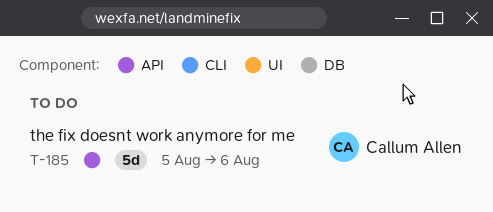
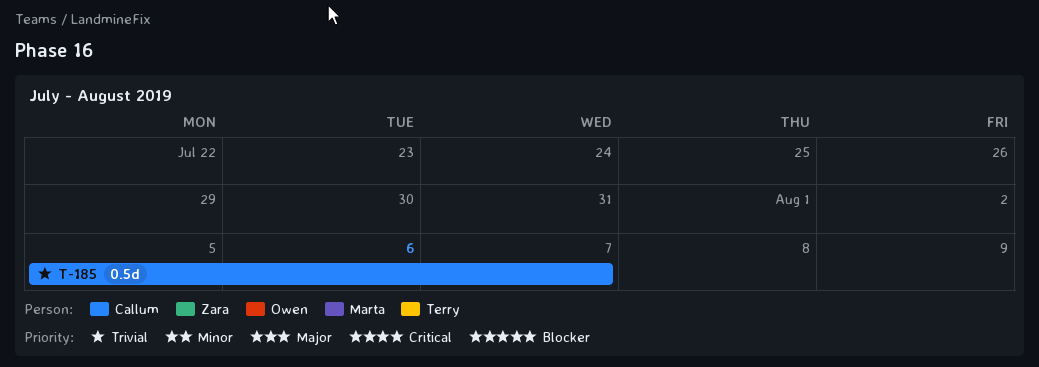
T-185, estimate: 5d -> 0.5d
T-185, due: Aug 6 -> Aug 7

